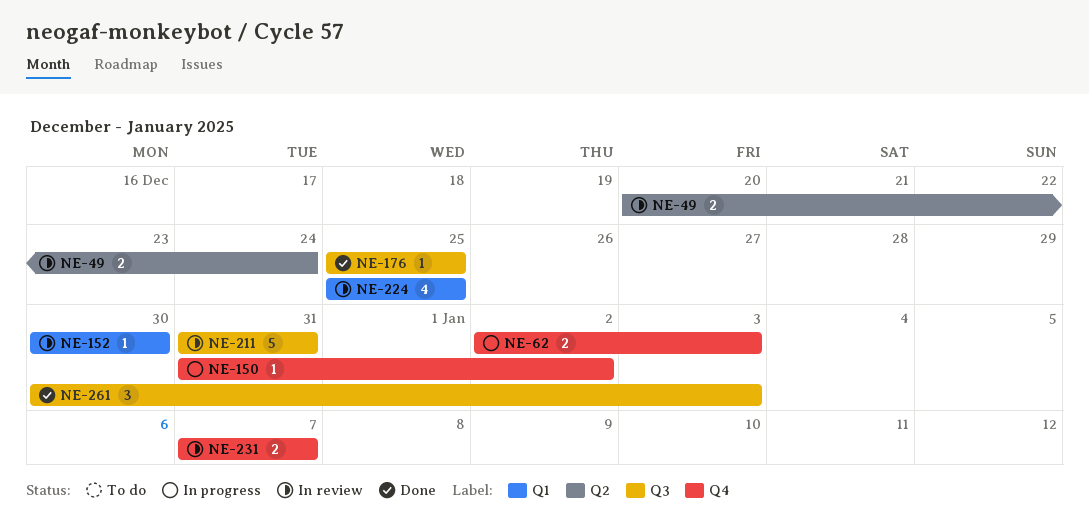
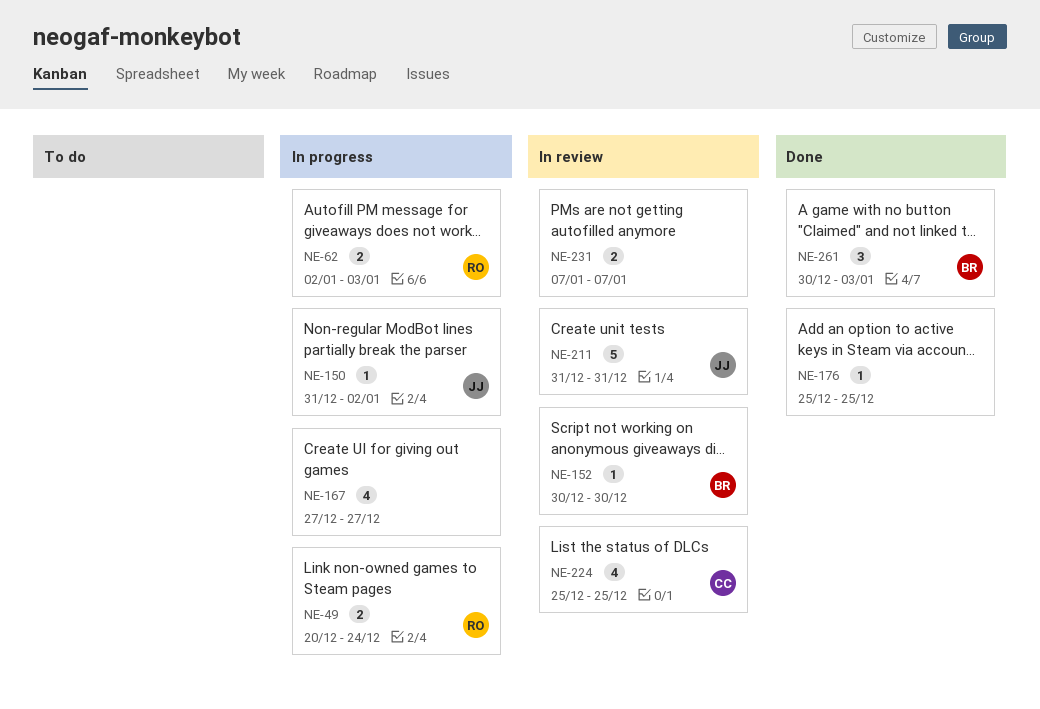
NE-49, status: In review -> In progress
NE-167: none -> present

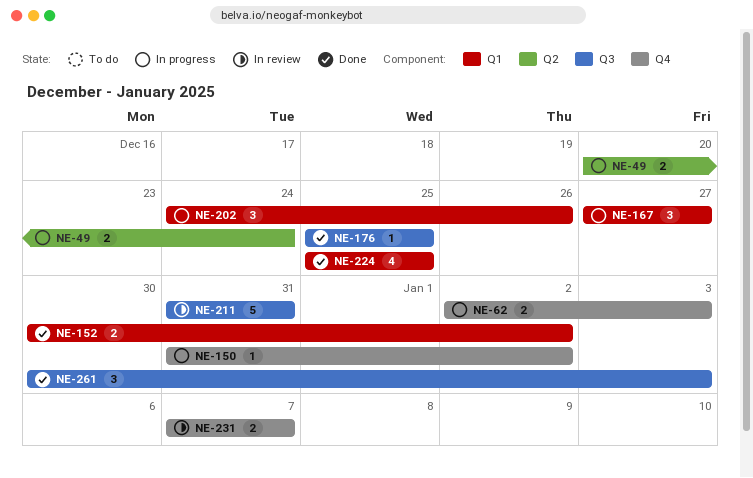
NE-152, status: In review -> Done
NE-152, estimate: 1 -> 2
NE-152, due: Dec 30 -> Jan 2
NE-167, estimate: 4 -> 3
NE-202: none -> present
NE-224, status: In review -> Done

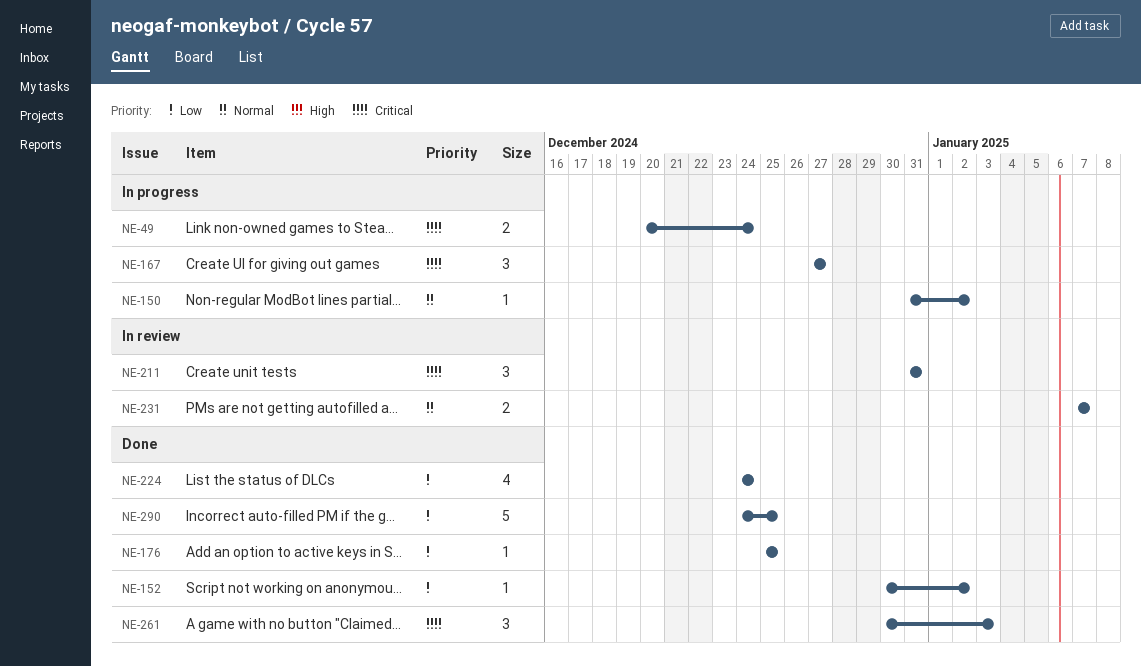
NE-62: present -> none
NE-152, estimate: 2 -> 1
NE-202: present -> none
NE-211, estimate: 5 -> 3
NE-224, start: Dec 25 -> Dec 24
NE-224, due: Dec 25 -> Dec 24
NE-290: none -> present

